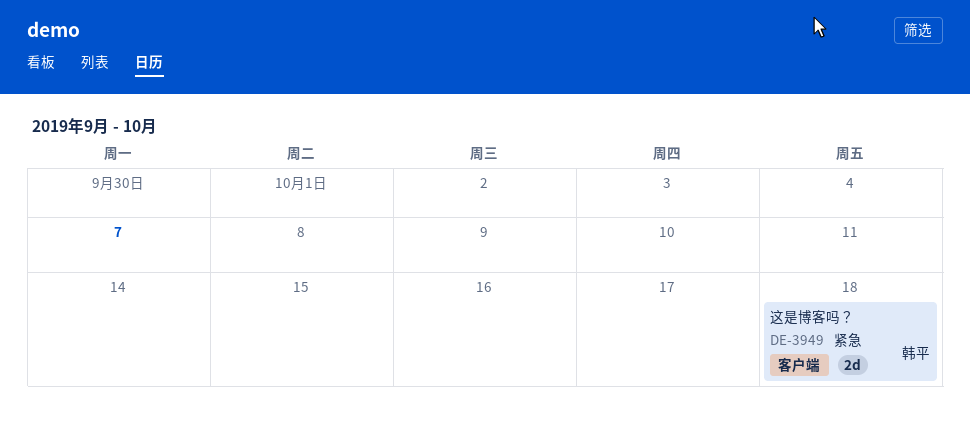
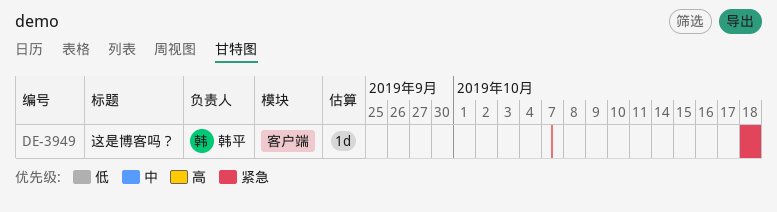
DE-3949, estimate: 2d -> 1d

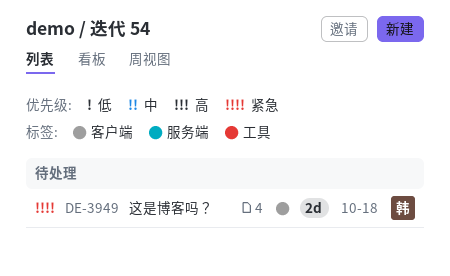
DE-3949, estimate: 1d -> 2d

